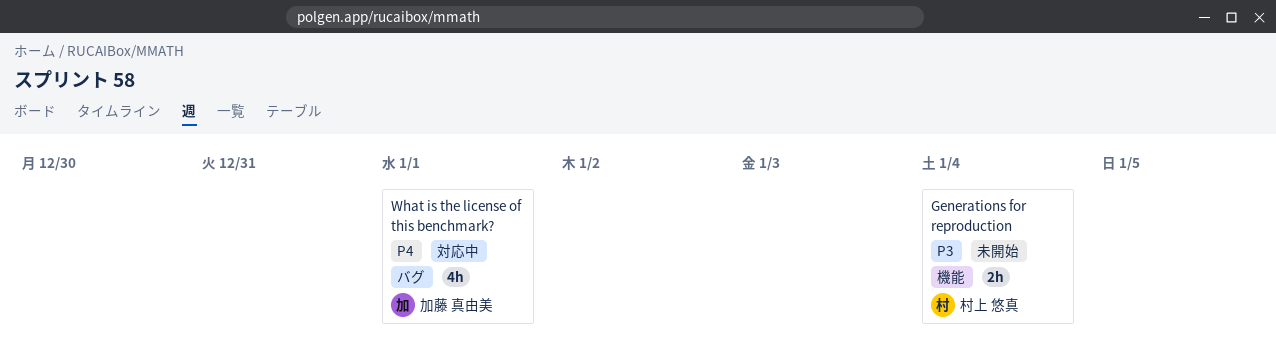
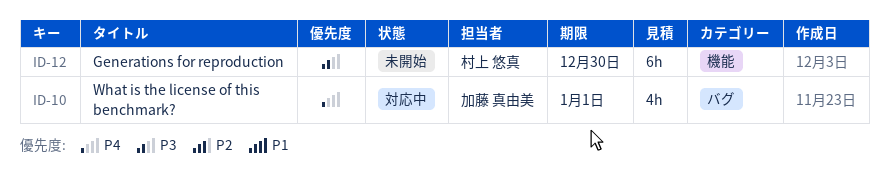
Generations for reproduction, estimate: 2h -> 6h
Generations for reproduction, due: Jan 4 -> Dec 30

